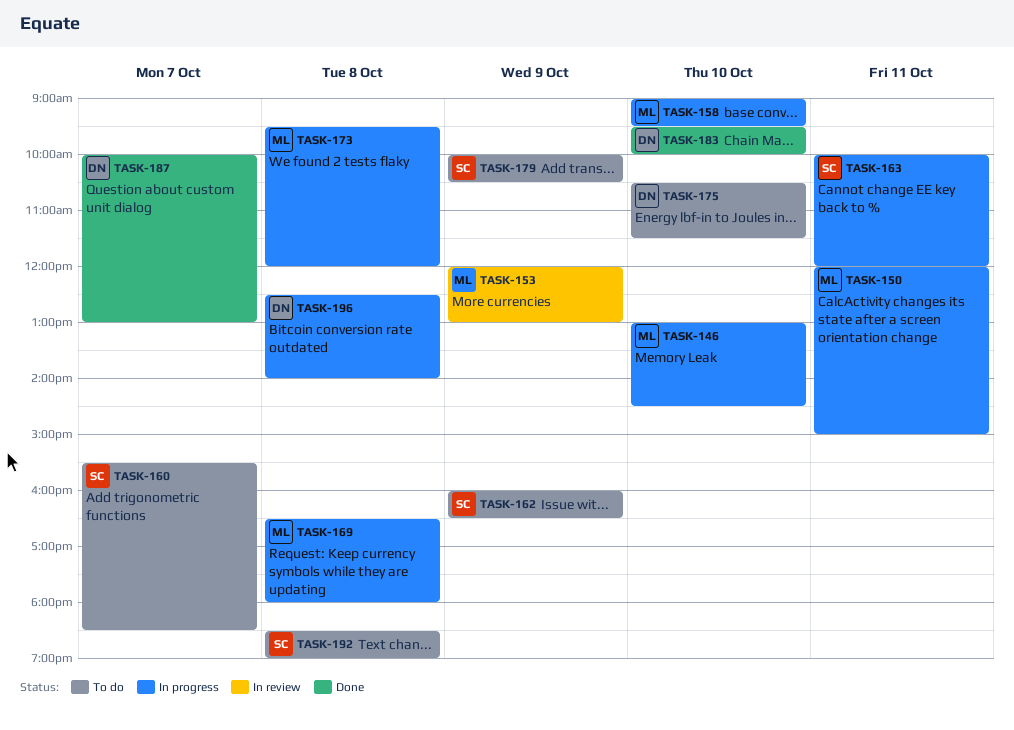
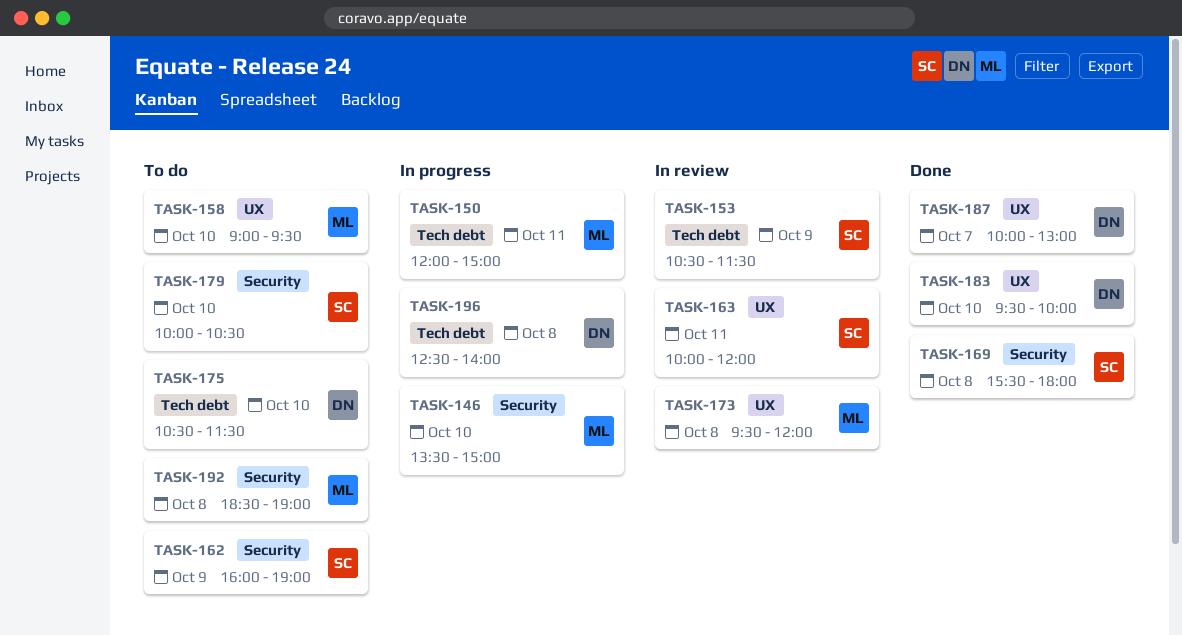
TASK-146, begins: 13:00 -> 13:30
TASK-146, ends: 14:30 -> 15:00
TASK-153, owner: ML -> SC
TASK-153, begins: 12:00 -> 10:30
TASK-153, ends: 13:00 -> 11:30
TASK-158, status: In progress -> To do
TASK-160: present -> none
TASK-162, ends: 16:30 -> 19:00
TASK-163, status: In progress -> In review
TASK-169, status: In progress -> Done
TASK-169, owner: ML -> SC
TASK-169, begins: 16:30 -> 15:30
TASK-173, status: In progress -> In review
TASK-179, day: Oct 9 -> Oct 10
TASK-192, owner: SC -> ML

